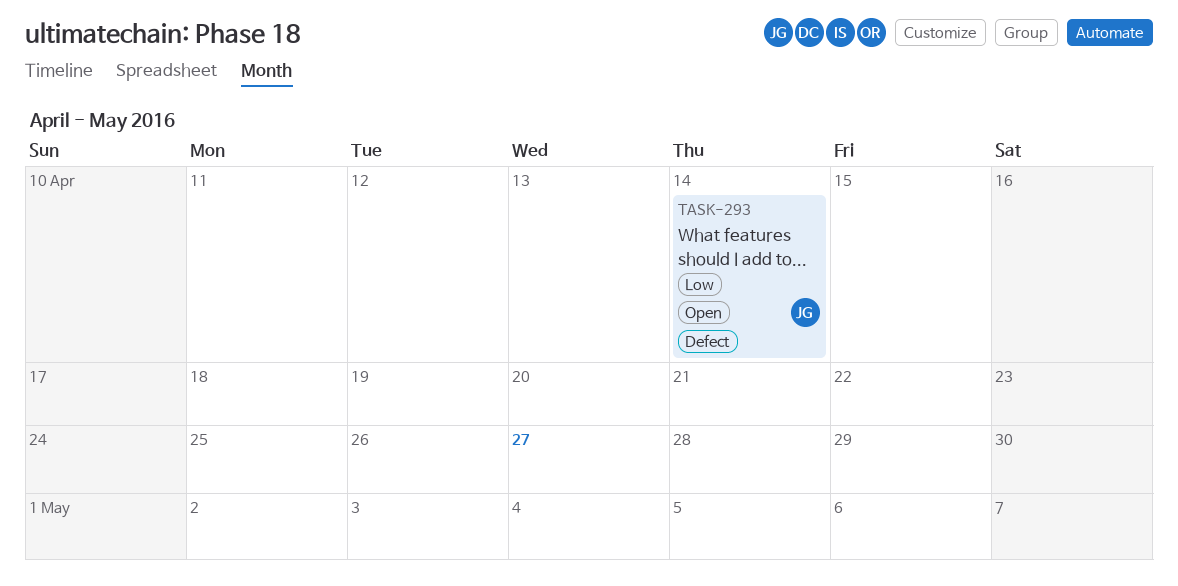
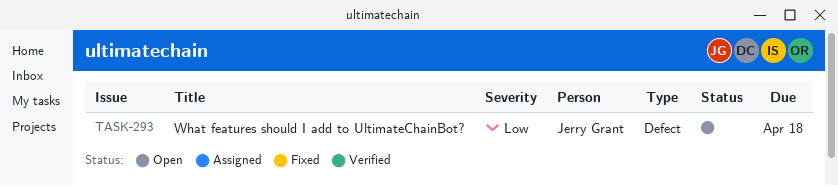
TASK-293, due: Apr 14 -> Apr 18

